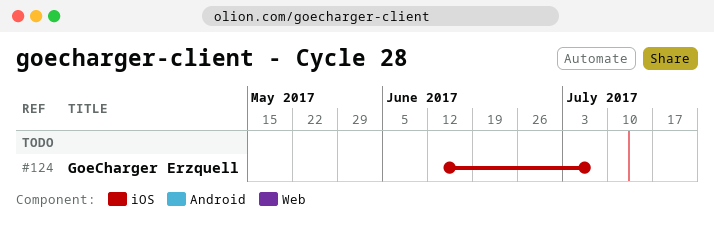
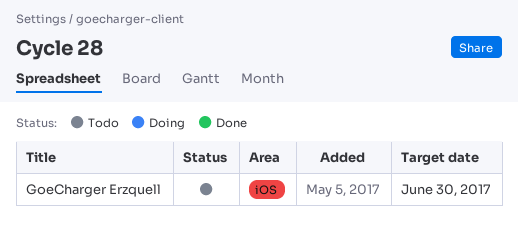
GoeCharger Erzquell, due: Jul 7 -> Jun 30

